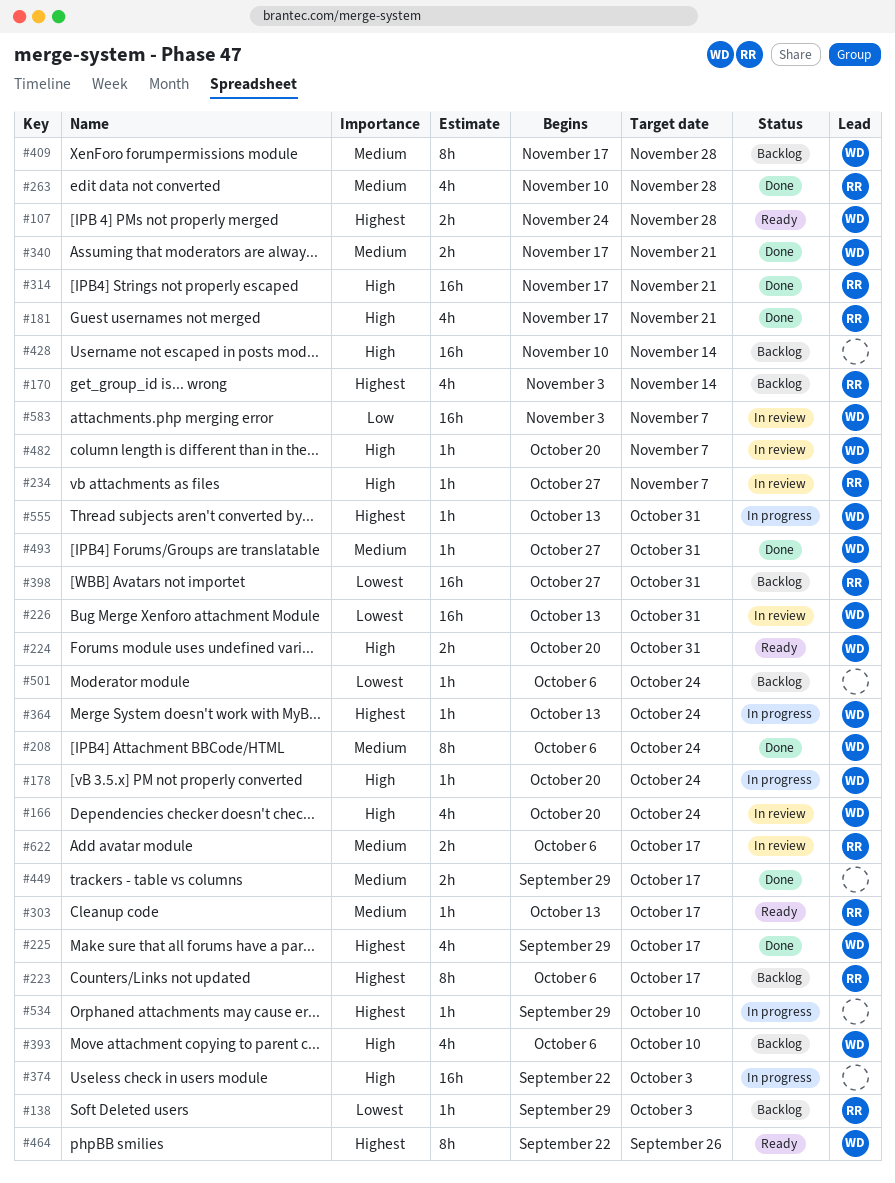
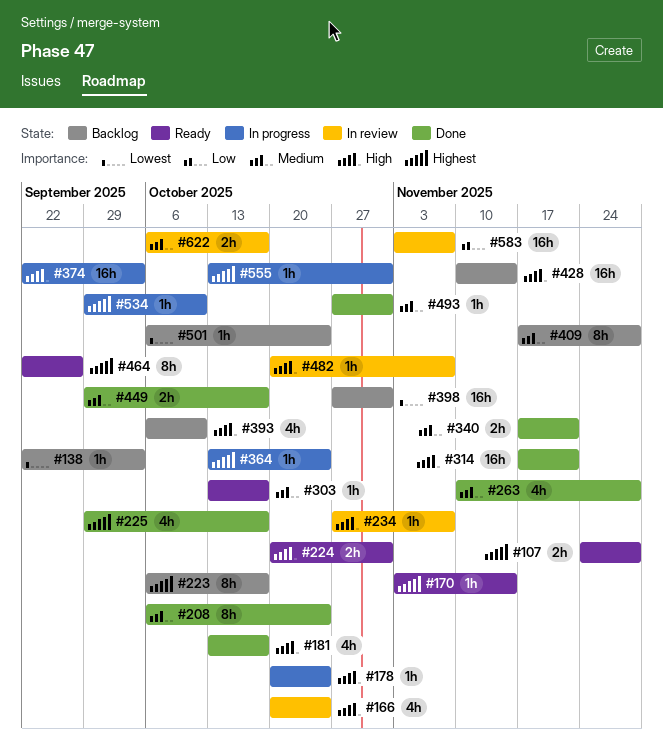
#138, start: Sep 29 -> Sep 22
#170, status: Backlog -> Ready
#170, estimate: 4h -> 1h
#181, start: Nov 17 -> Oct 13
#181, due: Nov 21 -> Oct 17
#226: present -> none

